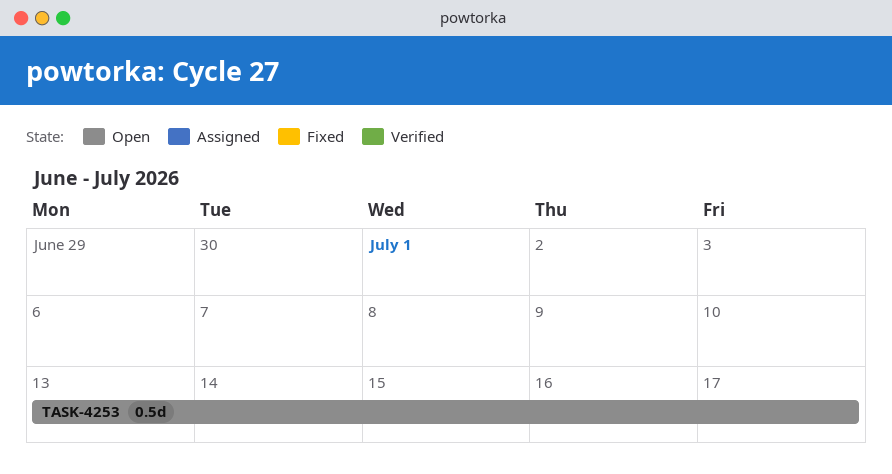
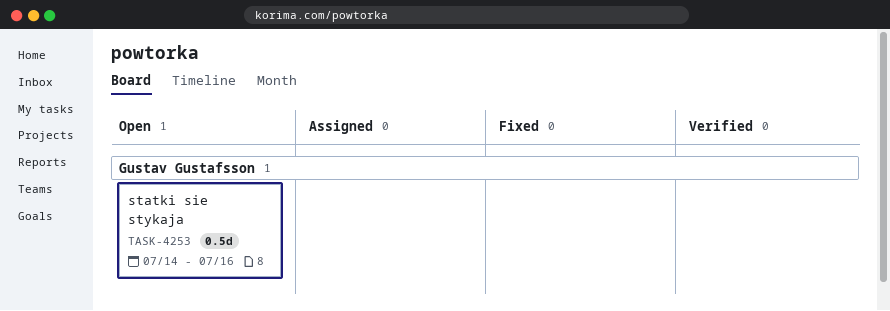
TASK-4253, start: Jul 13 -> Jul 14
TASK-4253, due: Jul 17 -> Jul 16

